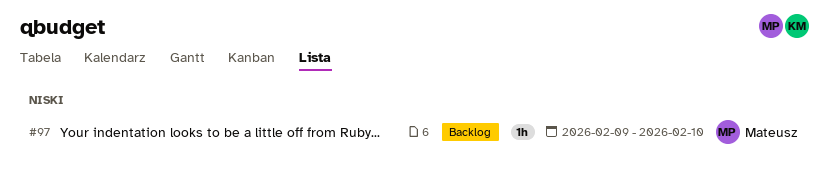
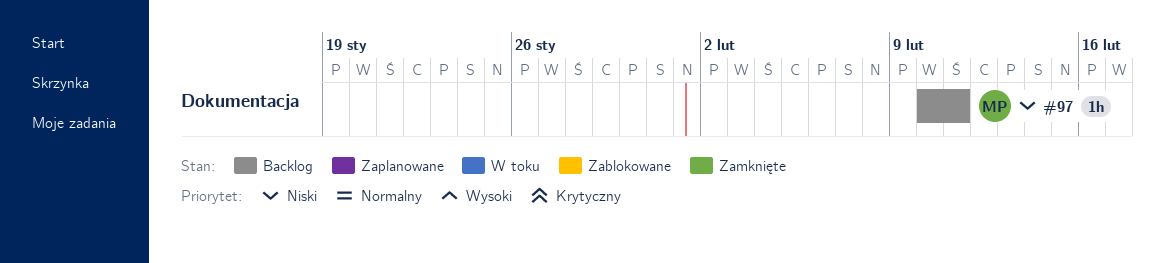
#97, start: Feb 9 -> Feb 10
#97, due: Feb 10 -> Feb 11

